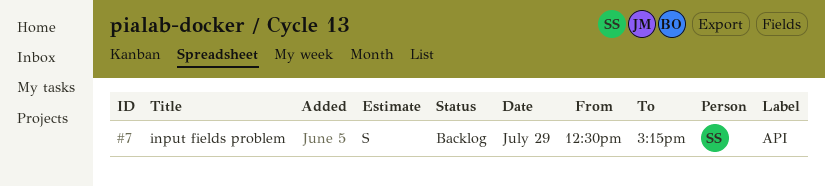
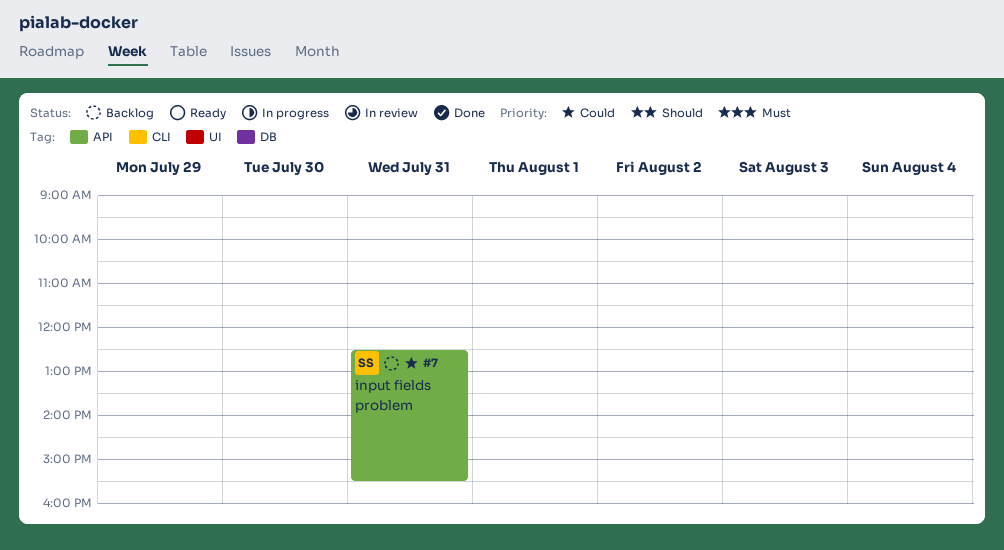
#7, day: Jul 29 -> Jul 31
#7, ends: 15:15 -> 15:30

